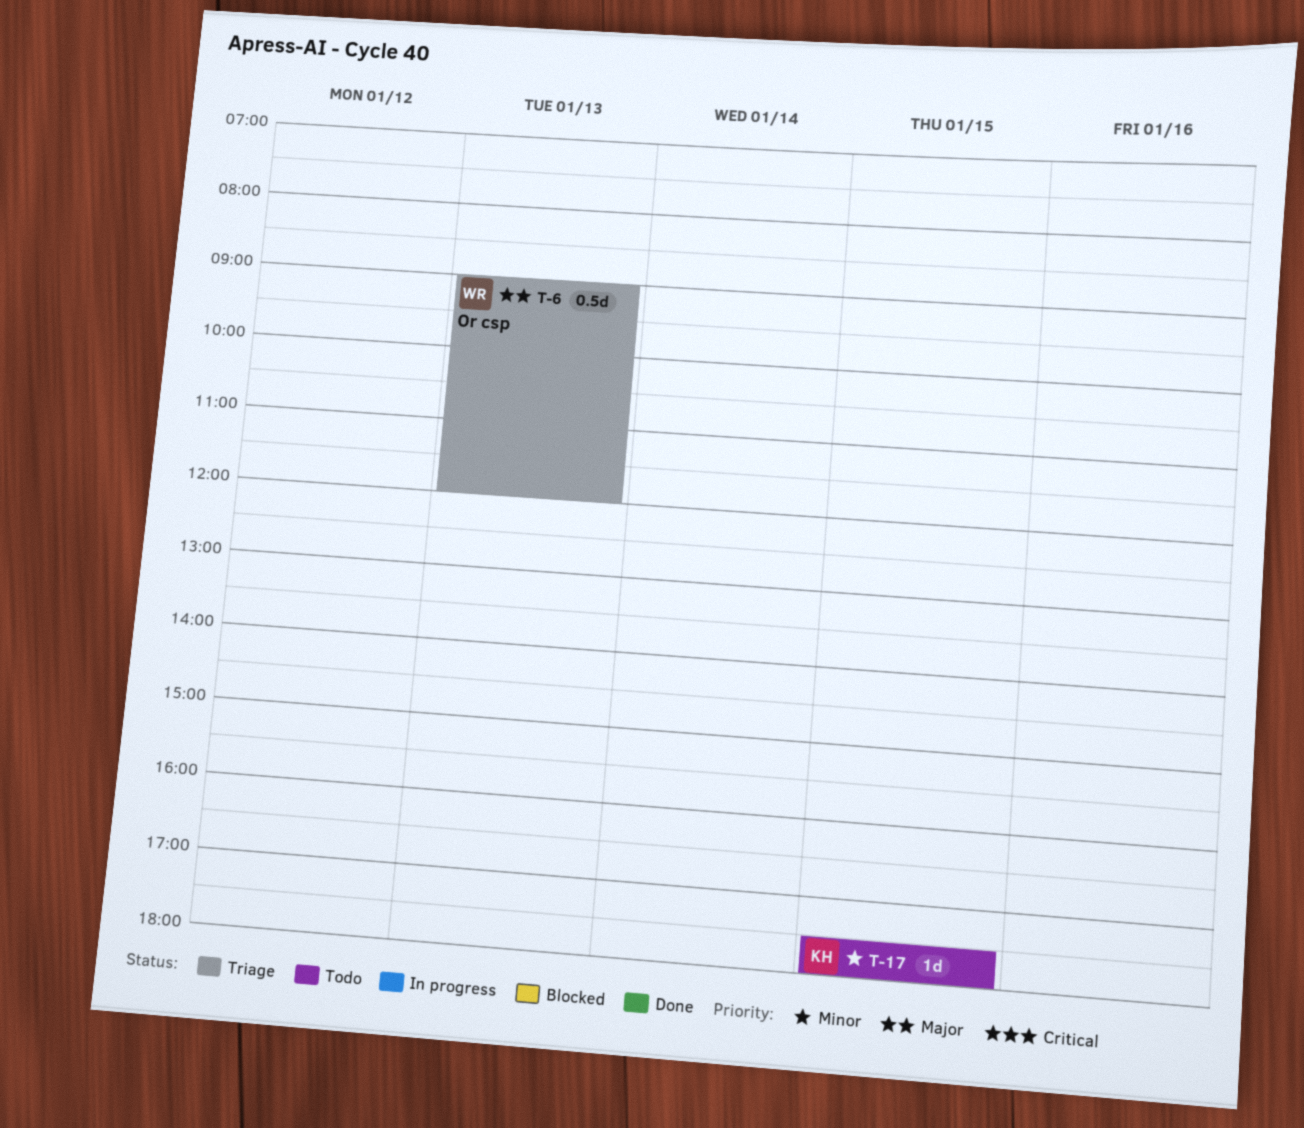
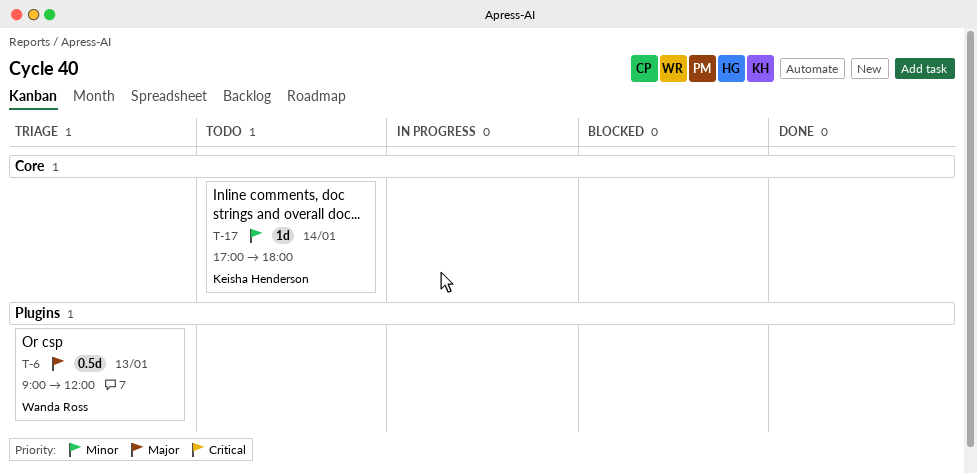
T-17, day: Jan 15 -> Jan 14
T-17, begins: 17:30 -> 17:00

